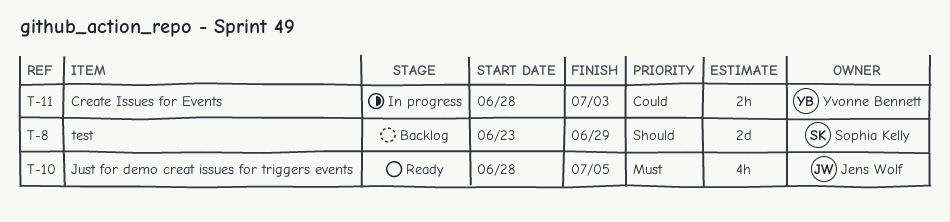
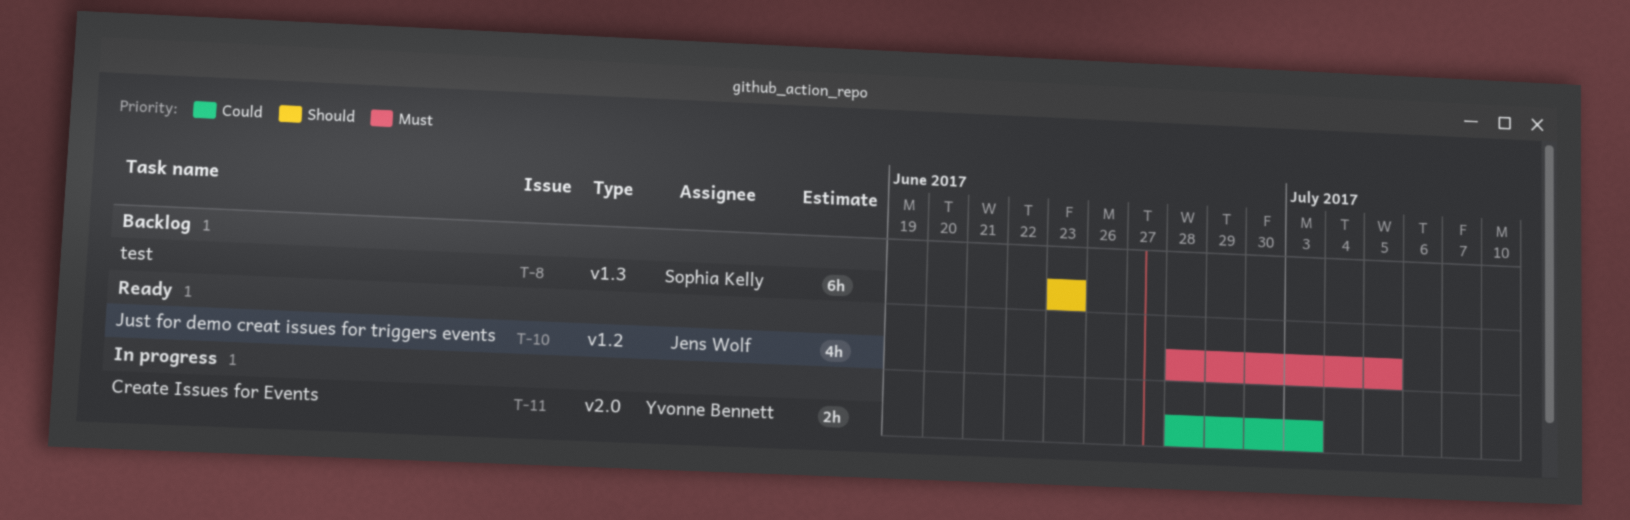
T-8, estimate: 2d -> 6h
T-8, due: Jun 29 -> Jun 23

